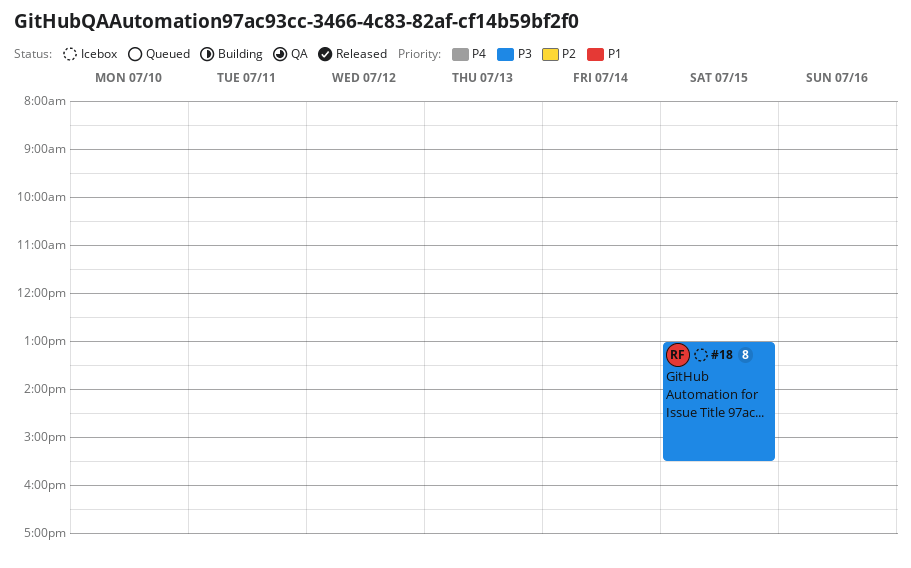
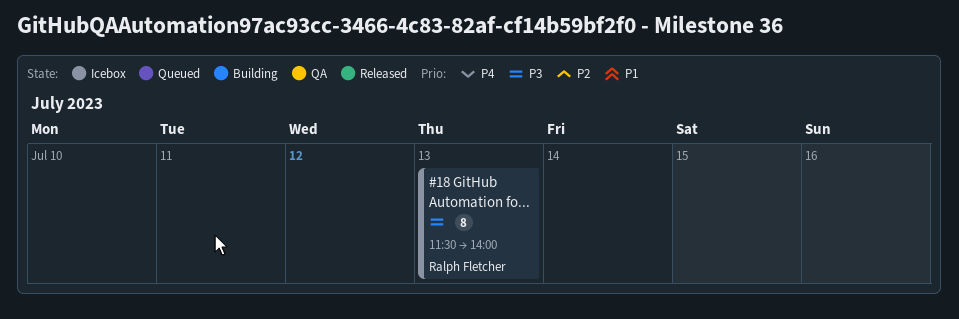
#18, day: Jul 15 -> Jul 13
#18, begins: 13:00 -> 11:30
#18, ends: 15:30 -> 14:00

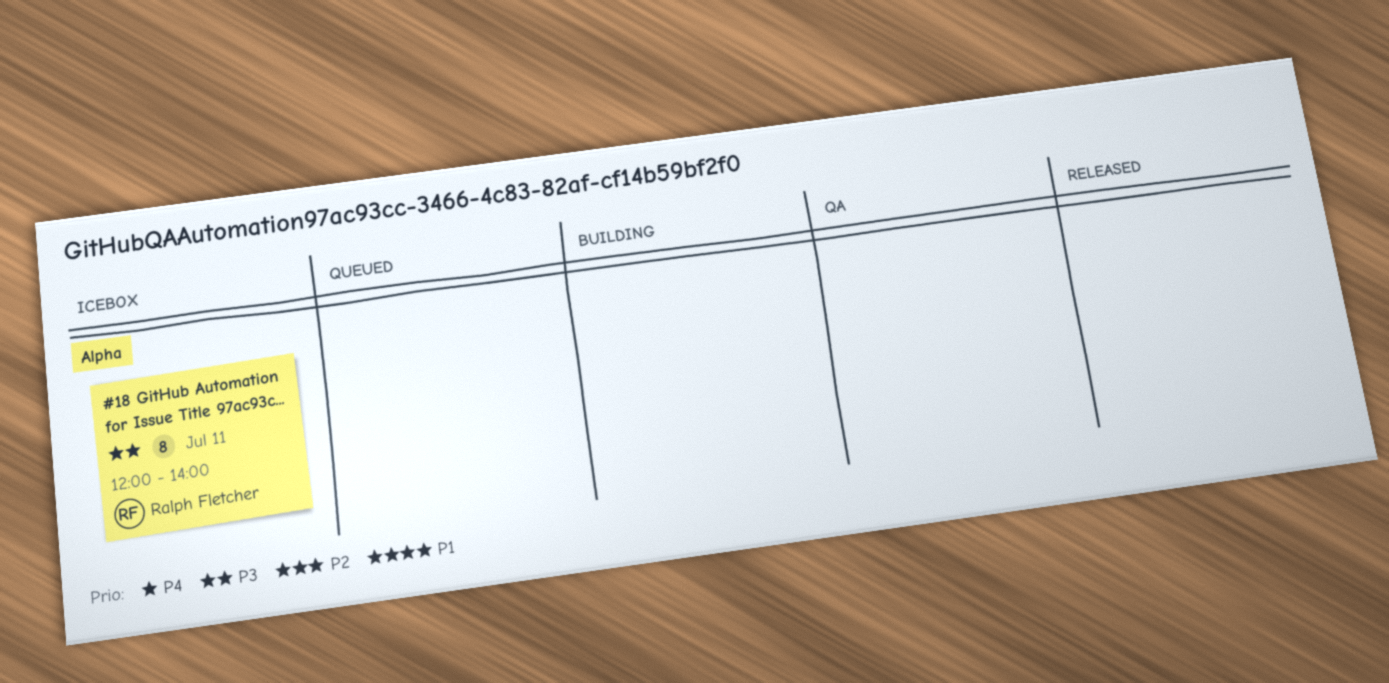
#18, day: Jul 13 -> Jul 11
#18, begins: 11:30 -> 12:00

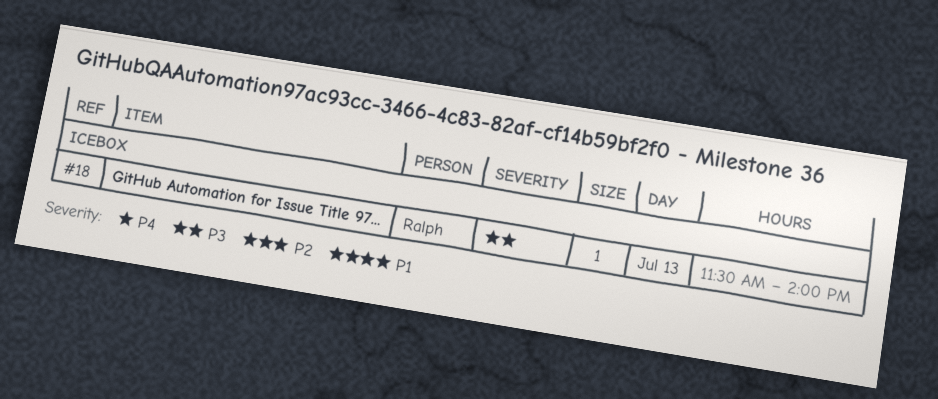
#18, estimate: 8 -> 1
#18, day: Jul 11 -> Jul 13
#18, begins: 12:00 -> 11:30

